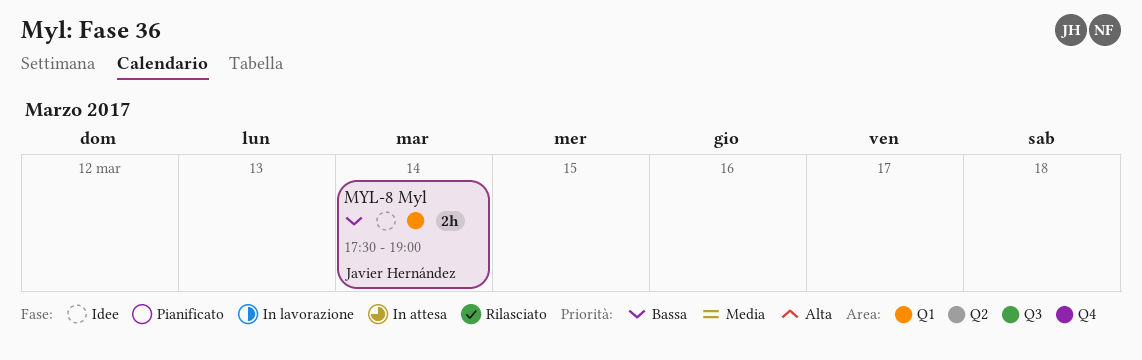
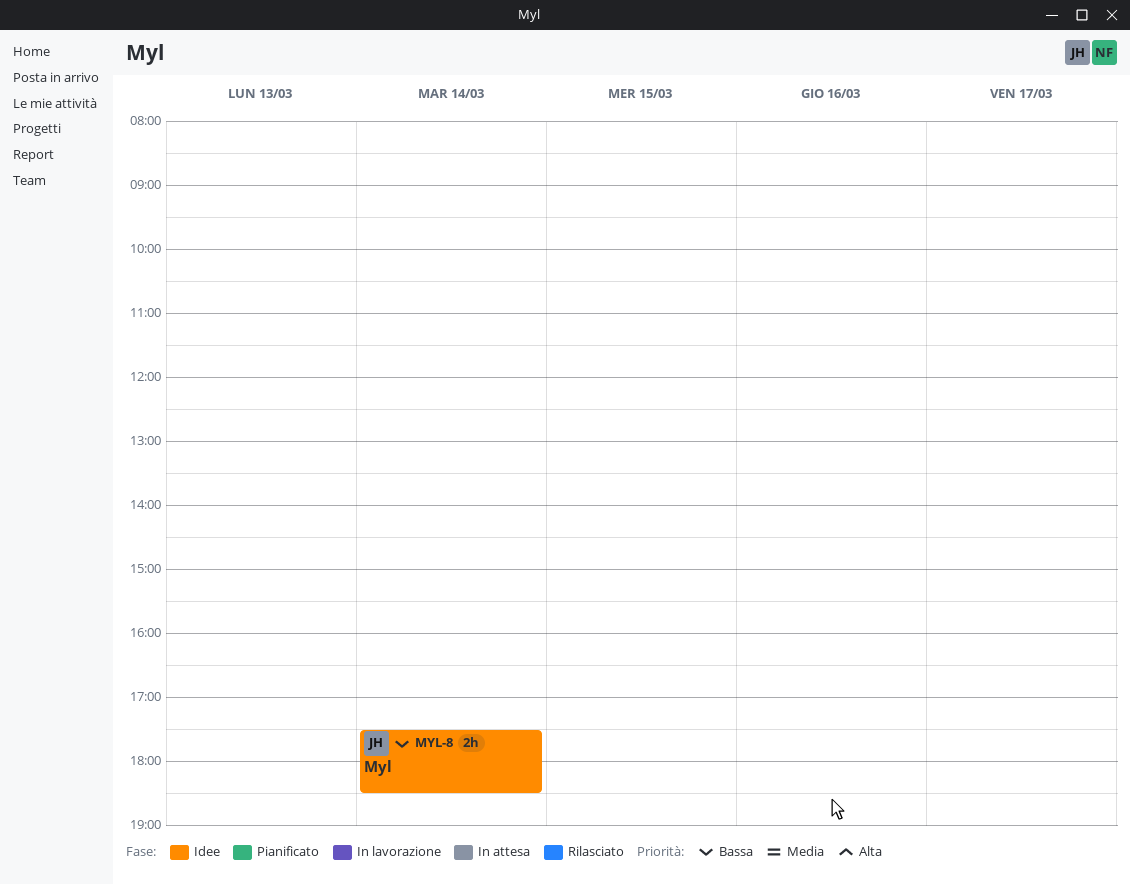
MYL-8, ends: 19:00 -> 18:30

